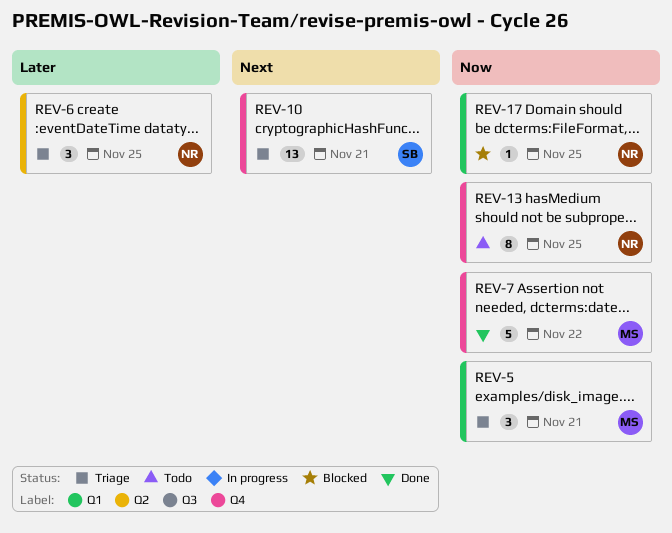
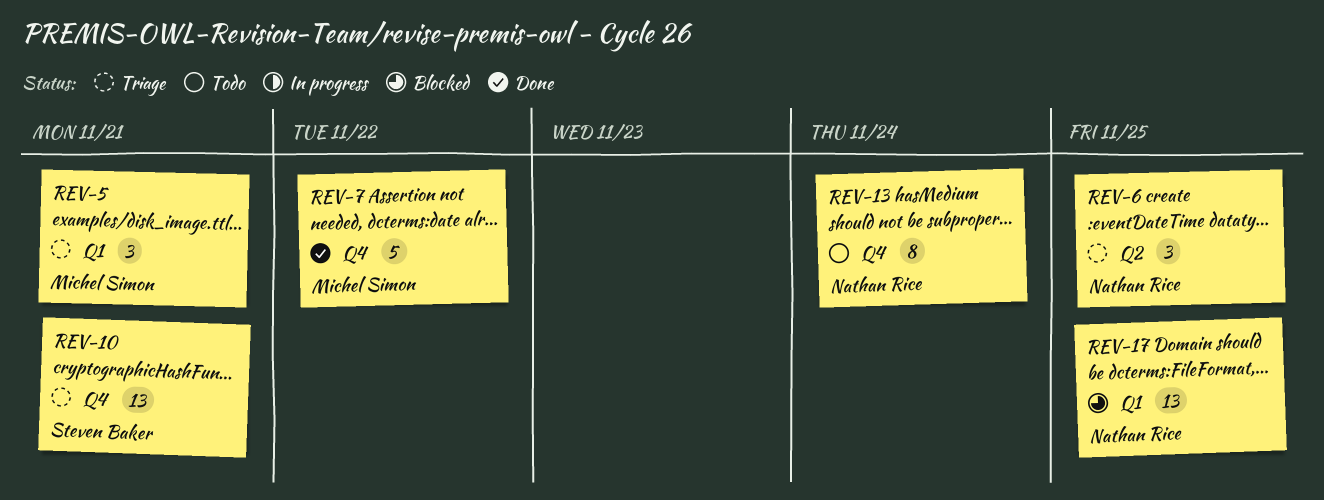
REV-13, due: Nov 25 -> Nov 24
REV-17, estimate: 1 -> 13

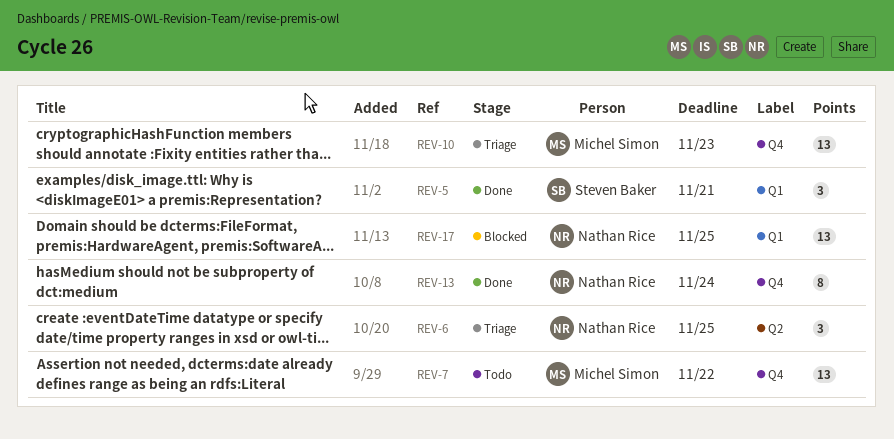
REV-5, status: Triage -> Done
REV-5, owner: Michel Simon -> Steven Baker
REV-7, status: Done -> Todo
REV-7, estimate: 5 -> 13
REV-10, owner: Steven Baker -> Michel Simon
REV-10, due: Nov 21 -> Nov 23
REV-13, status: Todo -> Done

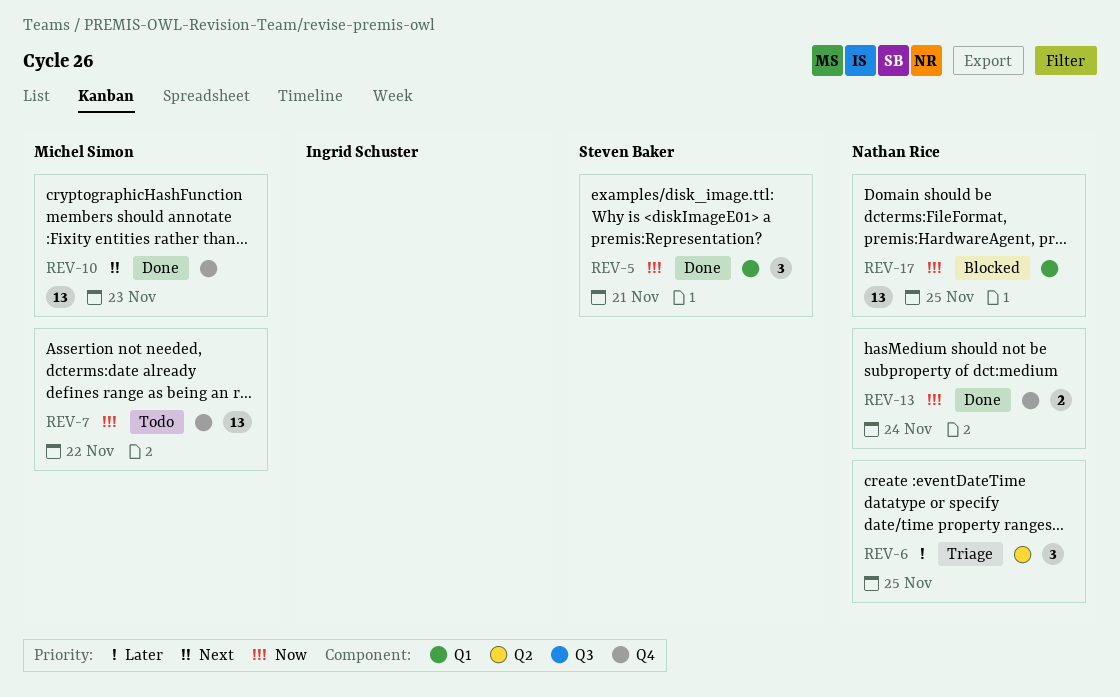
REV-10, status: Triage -> Done
REV-13, estimate: 8 -> 2

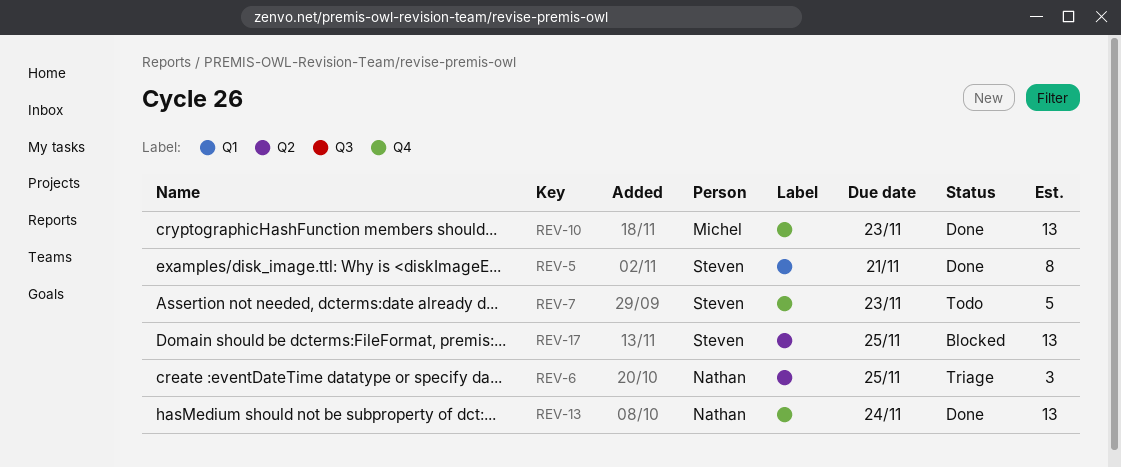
REV-5, estimate: 3 -> 8
REV-7, owner: Michel Simon -> Steven Baker
REV-7, estimate: 13 -> 5
REV-7, due: Nov 22 -> Nov 23
REV-13, estimate: 2 -> 13
REV-17, owner: Nathan Rice -> Steven Baker
REV-17, label: Q1 -> Q2

